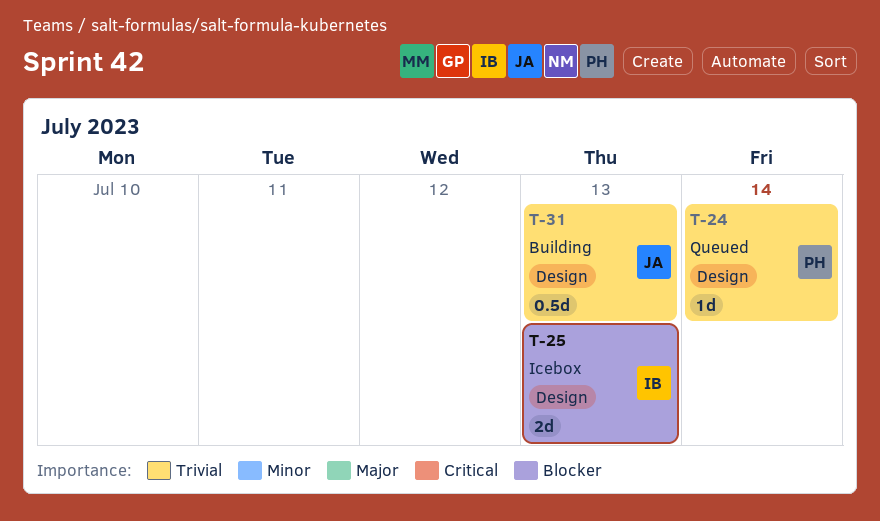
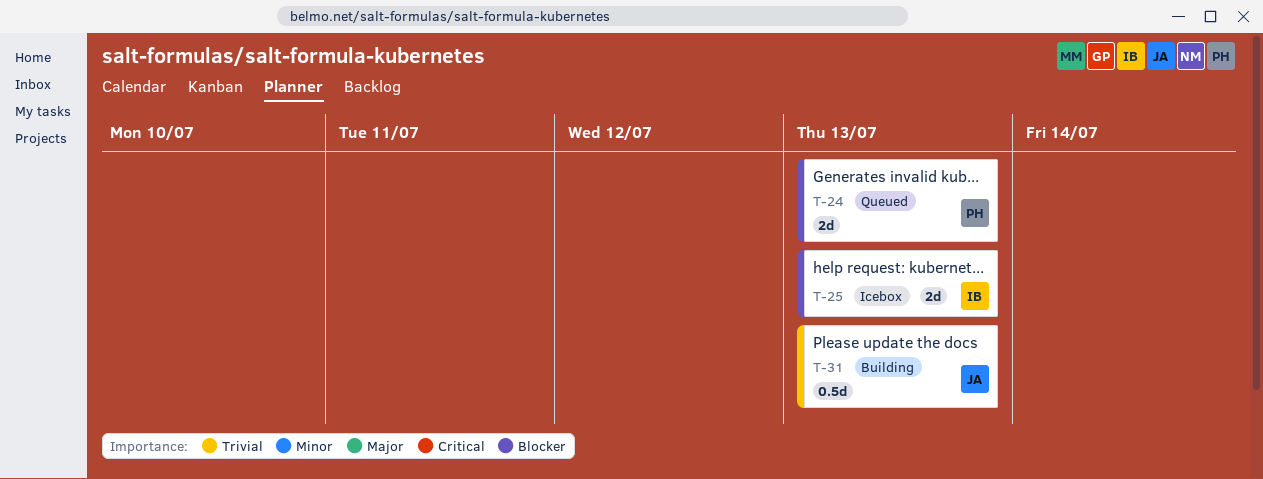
T-24, priority: Trivial -> Blocker
T-24, estimate: 1d -> 2d
T-24, due: Jul 14 -> Jul 13

